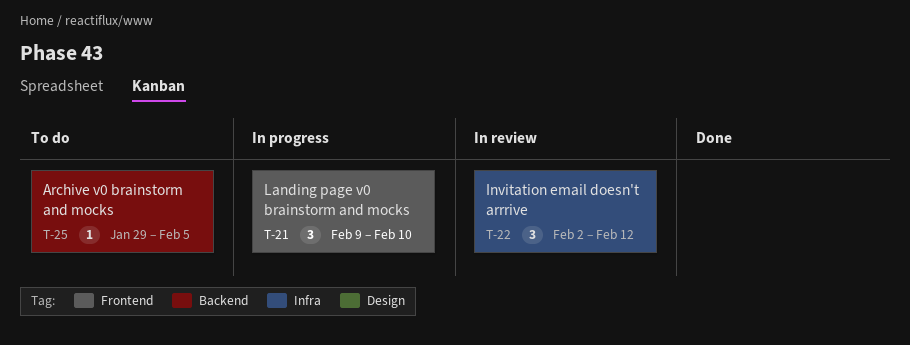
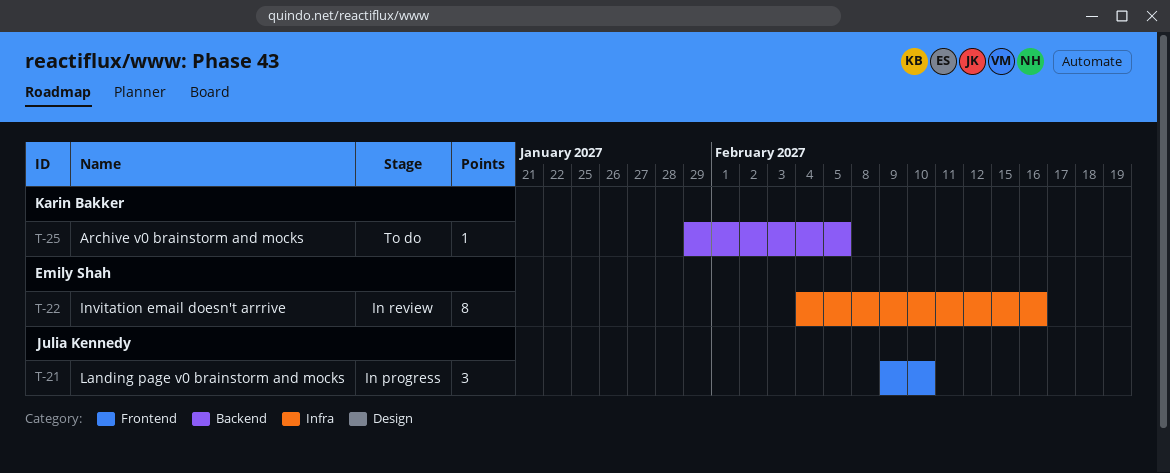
T-22, estimate: 3 -> 8
T-22, start: Feb 2 -> Feb 4
T-22, due: Feb 12 -> Feb 16

